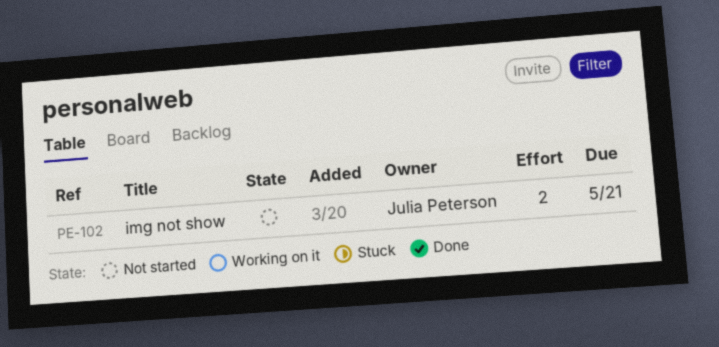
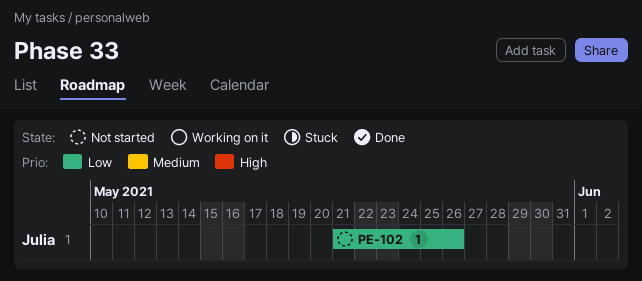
PE-102, estimate: 2 -> 1
PE-102, due: May 21 -> May 26

